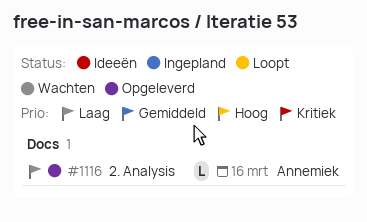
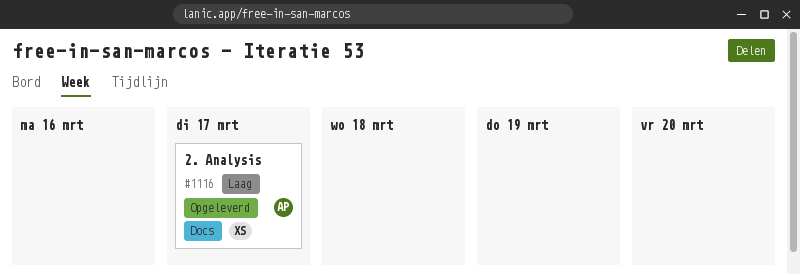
#1116, estimate: L -> XS
#1116, due: Mar 16 -> Mar 17

